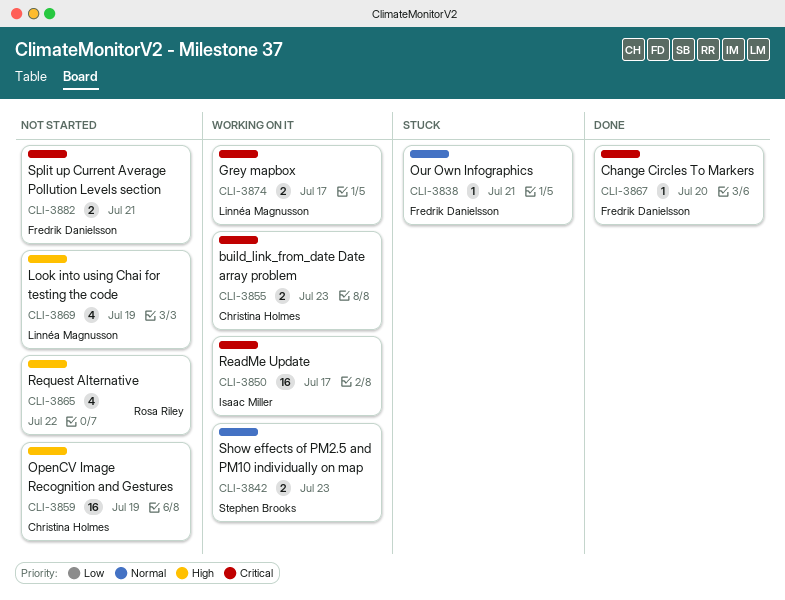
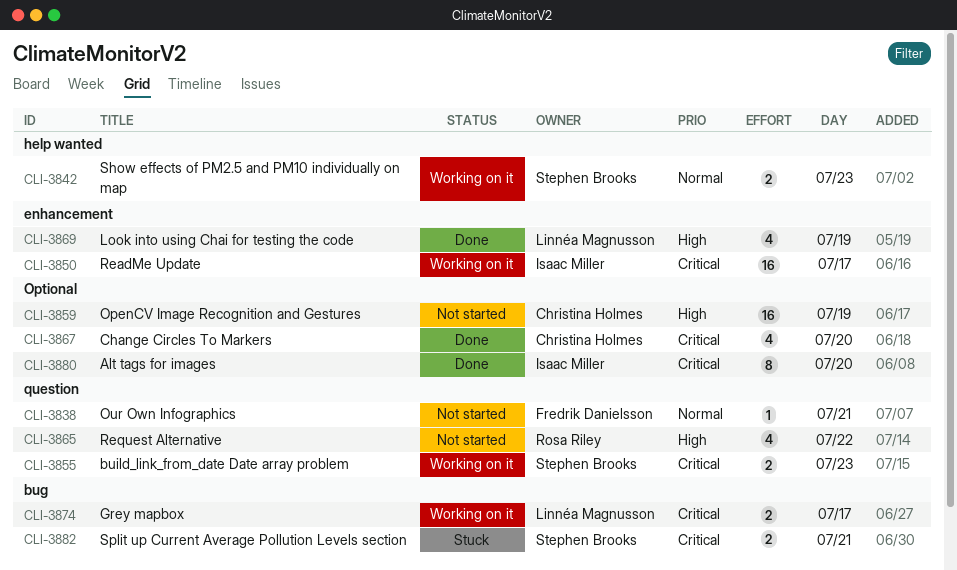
CLI-3838, status: Stuck -> Not started
CLI-3855, owner: Christina Holmes -> Stephen Brooks
CLI-3867, owner: Fredrik Danielsson -> Christina Holmes
CLI-3867, estimate: 1 -> 4
CLI-3869, status: Not started -> Done
CLI-3880: none -> present
CLI-3882, status: Not started -> Stuck
CLI-3882, owner: Fredrik Danielsson -> Stephen Brooks

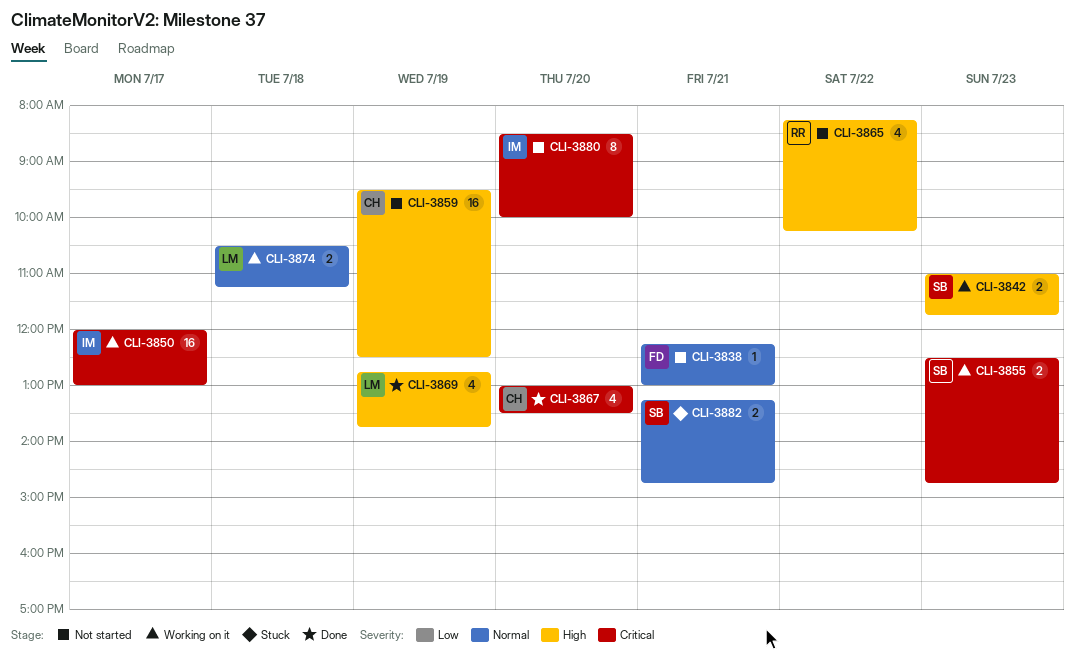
CLI-3842, priority: Normal -> High
CLI-3874, priority: Critical -> Normal
CLI-3874, day: Jul 17 -> Jul 18
CLI-3880, status: Done -> Not started
CLI-3882, priority: Critical -> Normal

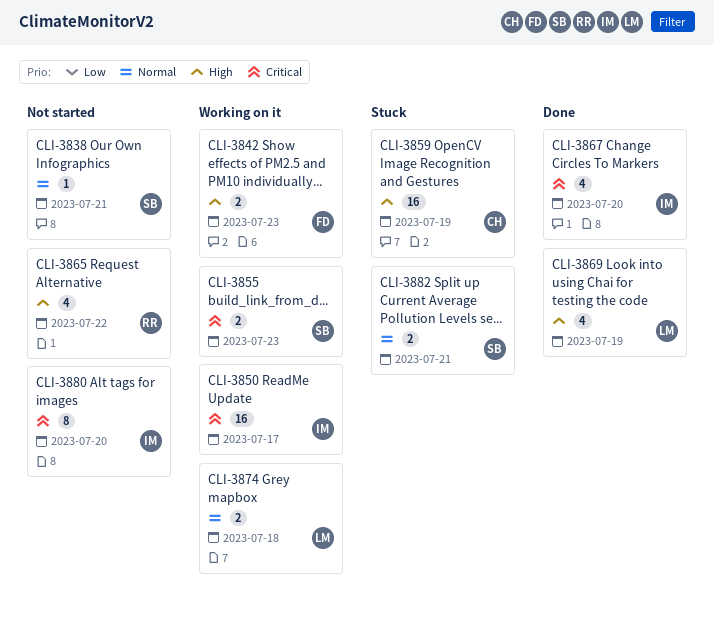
CLI-3838, owner: FD -> SB
CLI-3842, owner: SB -> FD
CLI-3859, status: Not started -> Stuck
CLI-3867, owner: CH -> IM

